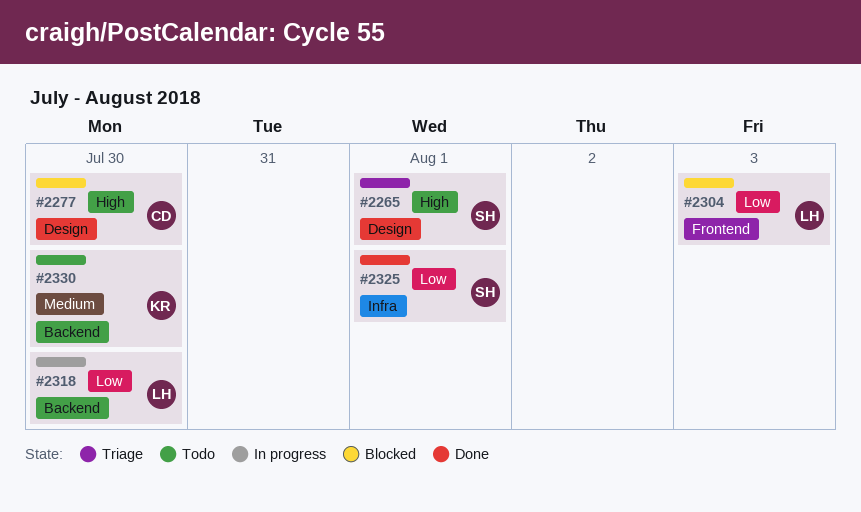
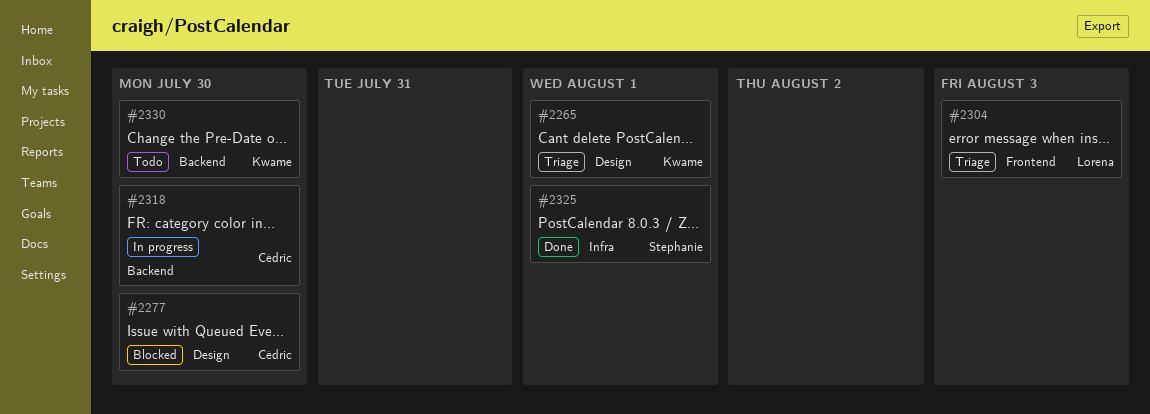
#2265, owner: Stephanie -> Kwame
#2304, status: Blocked -> Triage
#2318, owner: Lorena -> Cédric

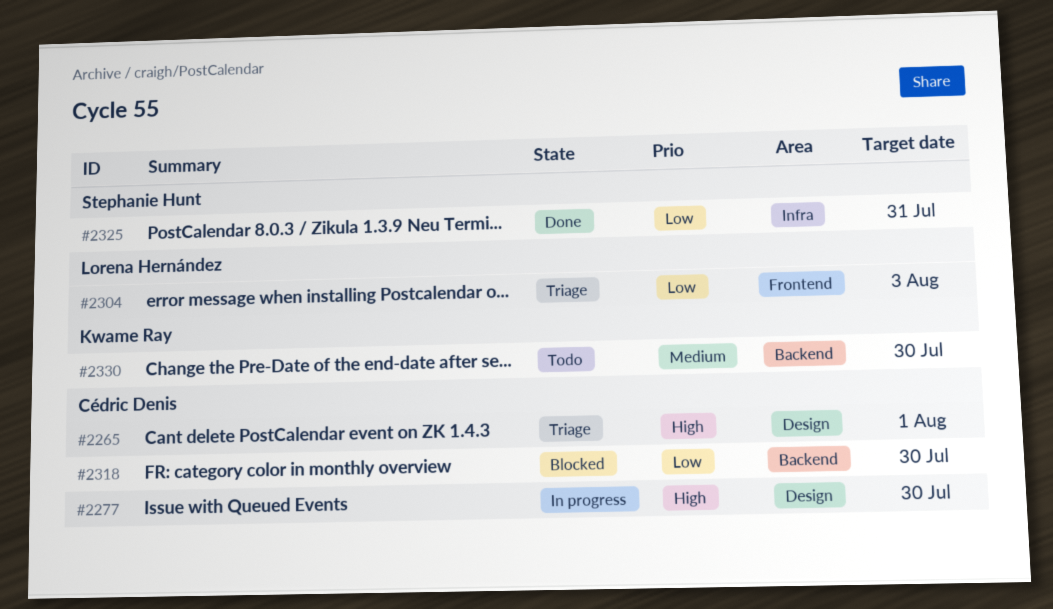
#2265, owner: Kwame Ray -> Cédric Denis
#2277, status: Blocked -> In progress
#2318, status: In progress -> Blocked
#2325, due: Aug 1 -> Jul 31

